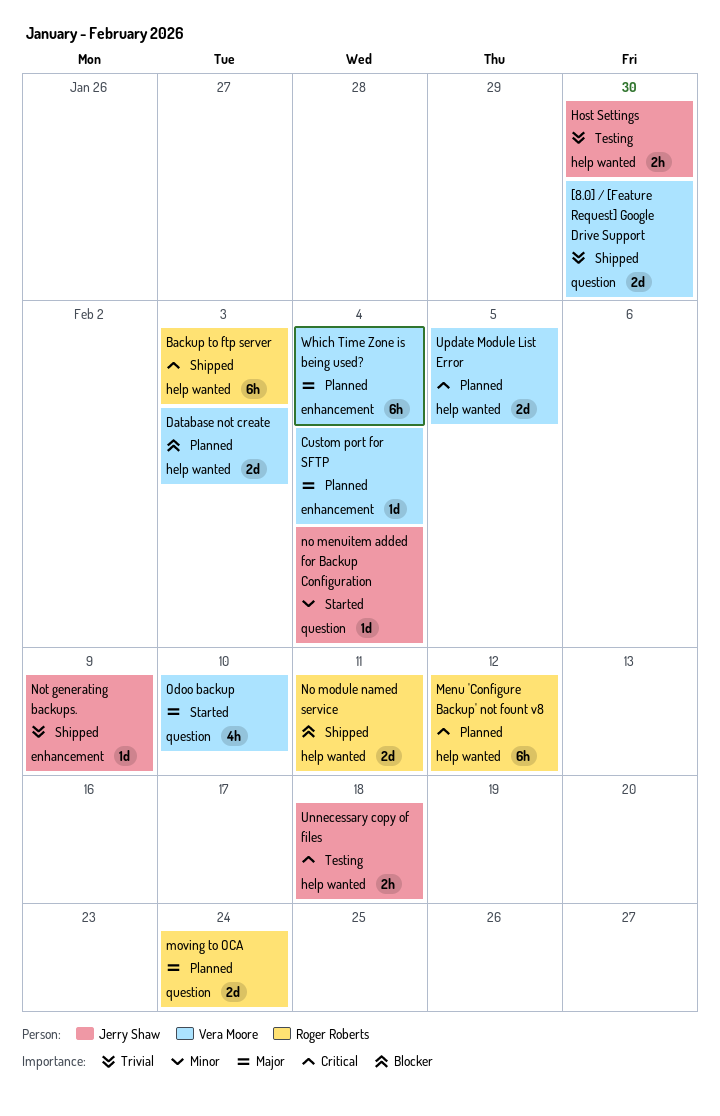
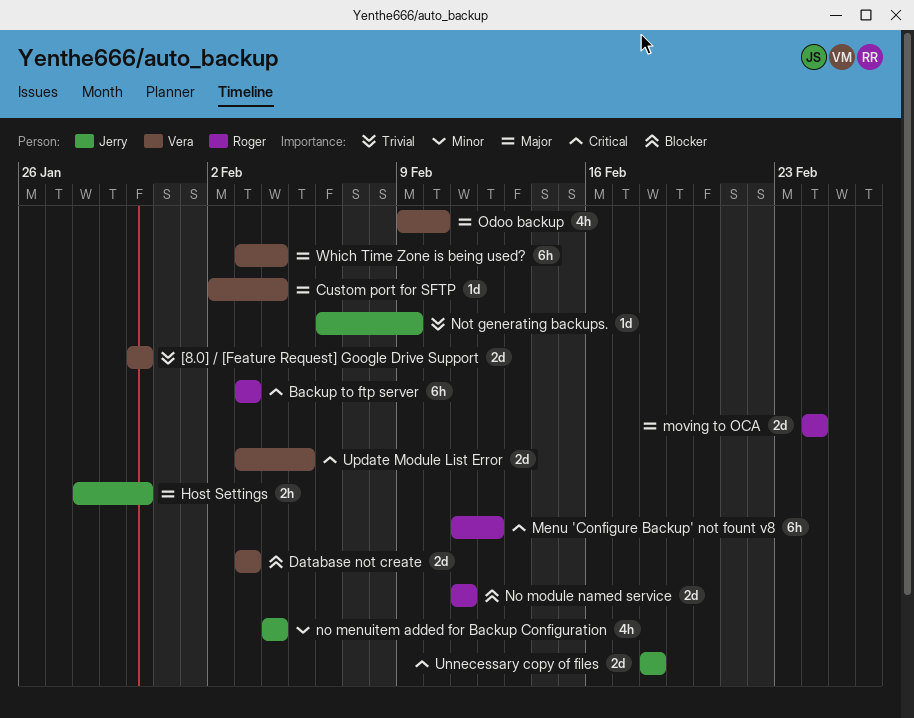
Host Settings, priority: Trivial -> Major
no menuitem added for Backup Configuration, estimate: 1d -> 4h
Unnecessary copy of files, estimate: 2h -> 2d

